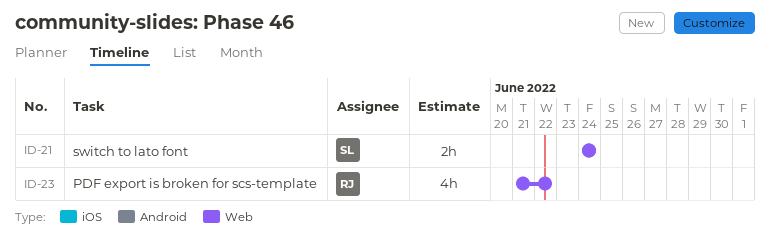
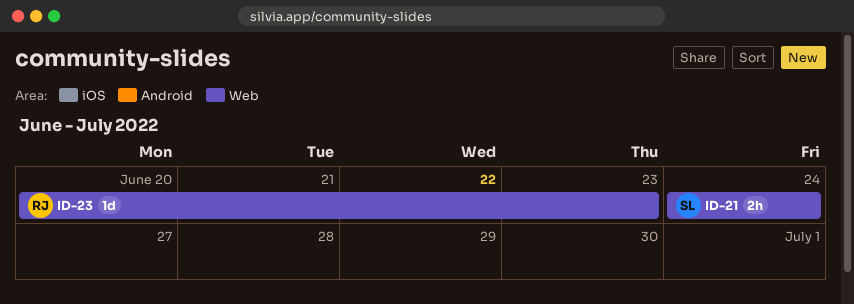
ID-23, estimate: 4h -> 1d
ID-23, start: Jun 21 -> Jun 20
ID-23, due: Jun 22 -> Jun 23

